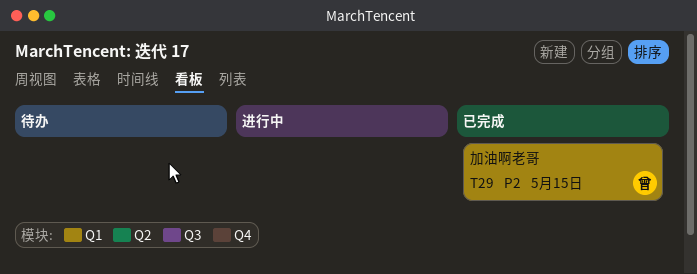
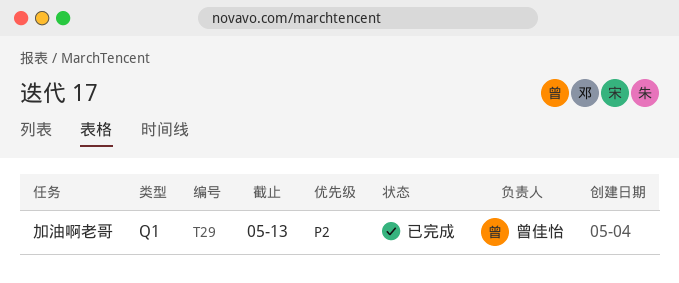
T29, due: May 15 -> May 13

